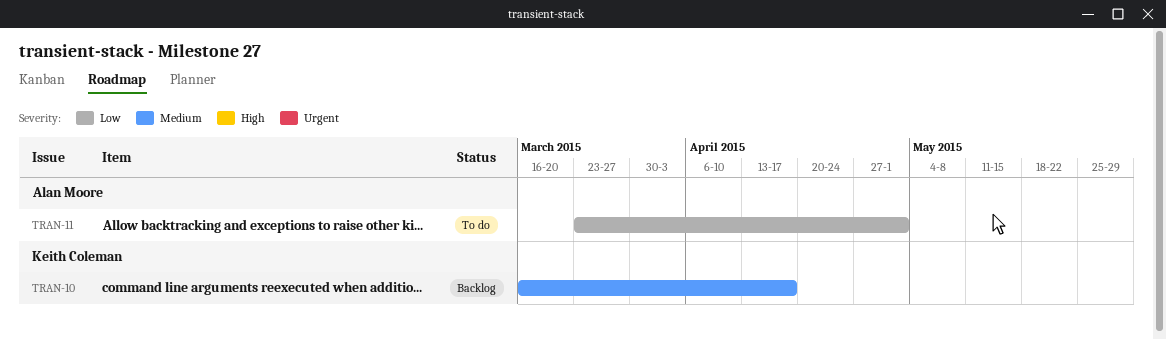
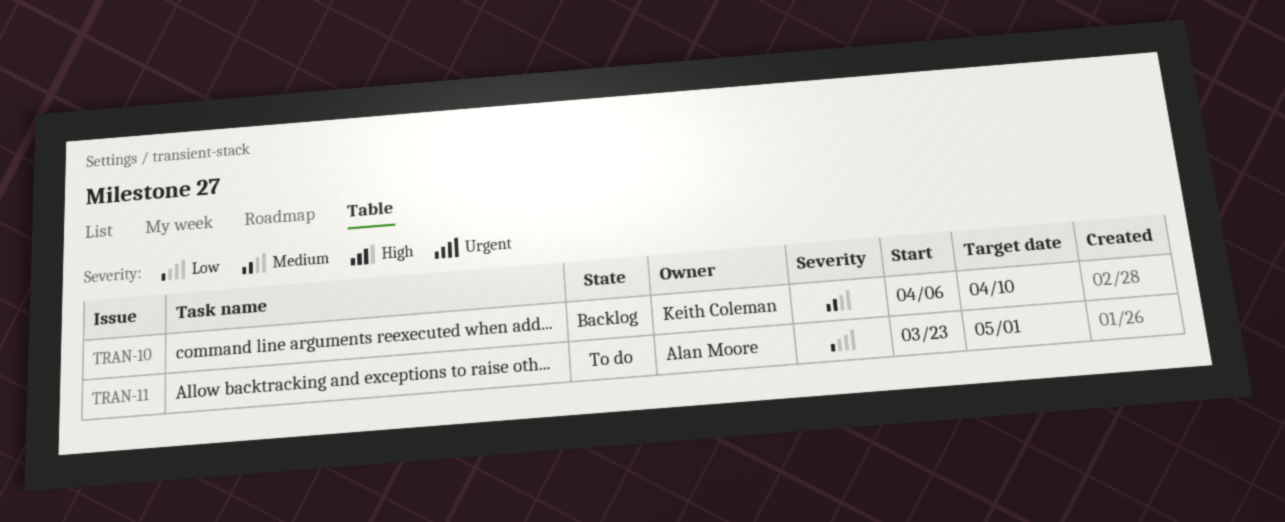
TRAN-10, start: Mar 16 -> Apr 6
TRAN-10, due: Apr 17 -> Apr 10

